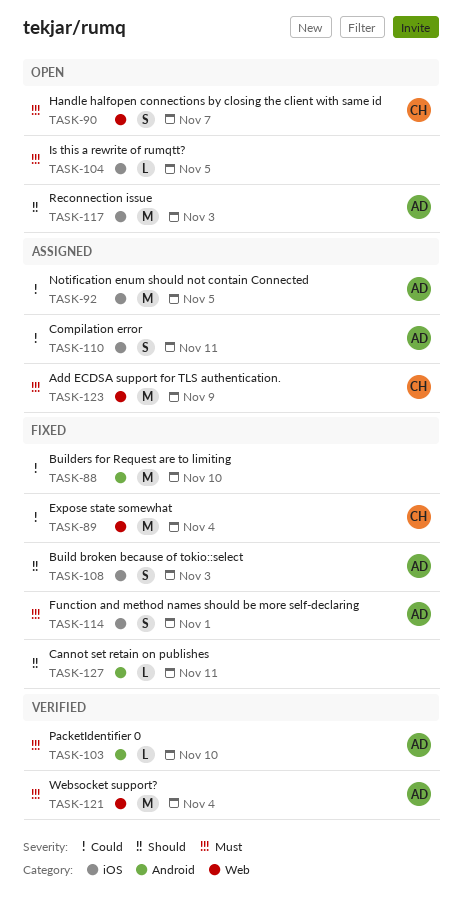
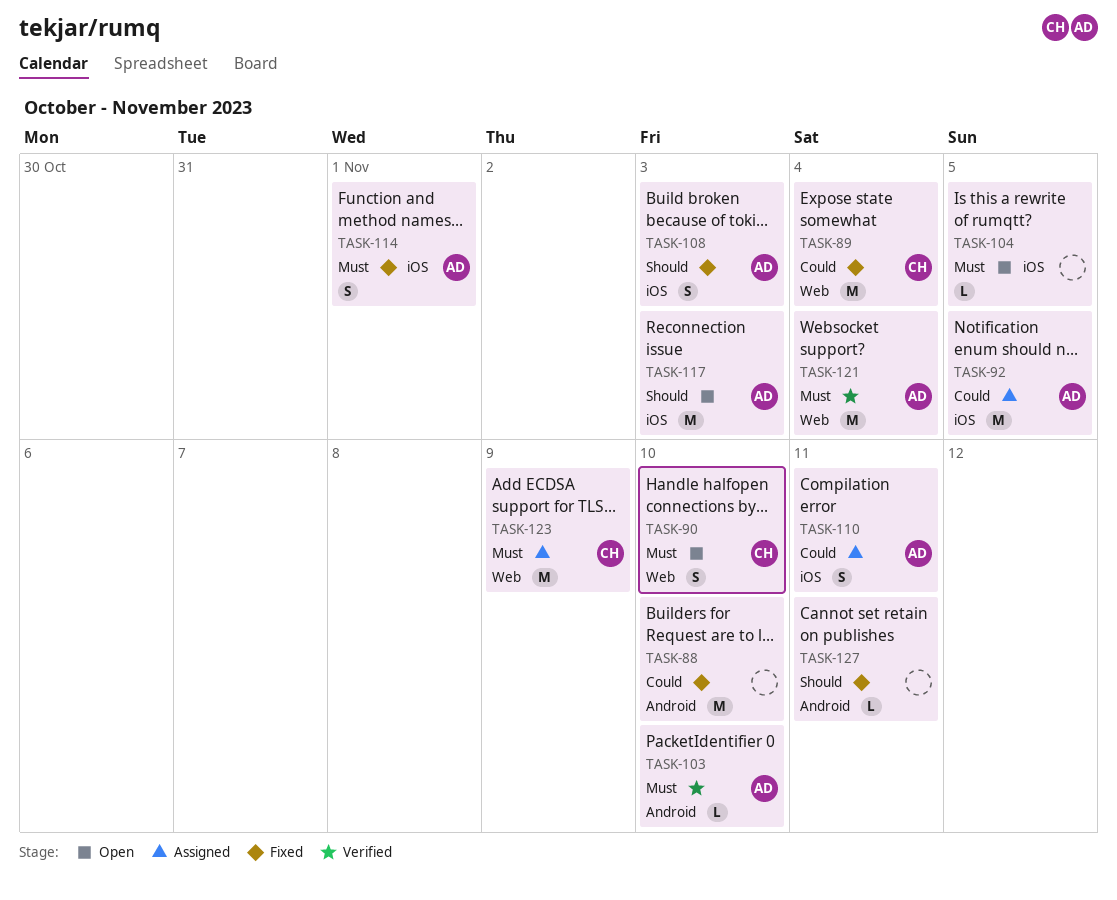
TASK-90, due: Nov 7 -> Nov 10

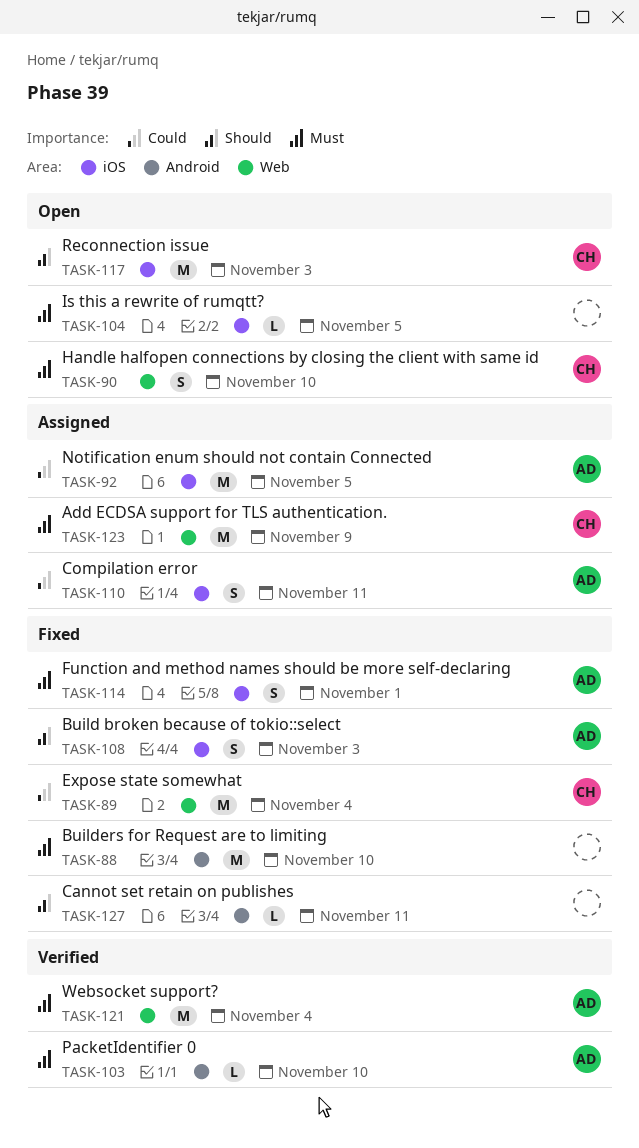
TASK-88, priority: Could -> Must
TASK-117, owner: AD -> CH

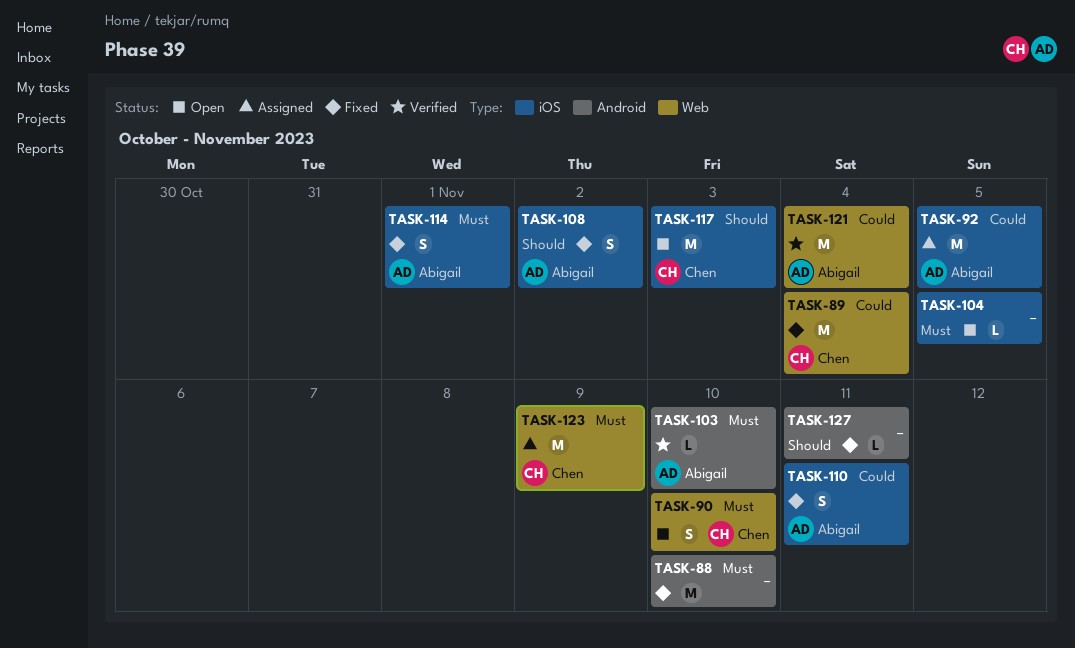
TASK-108, due: Nov 3 -> Nov 2
TASK-110, status: Assigned -> Fixed
TASK-121, priority: Must -> Could

